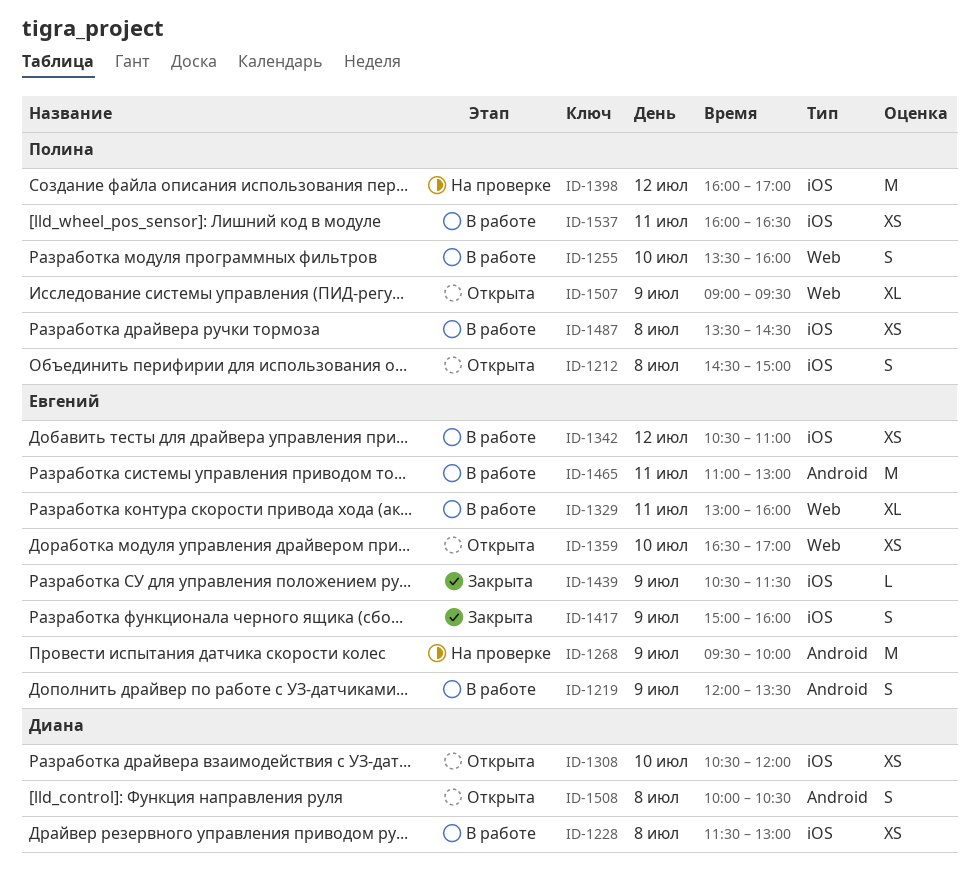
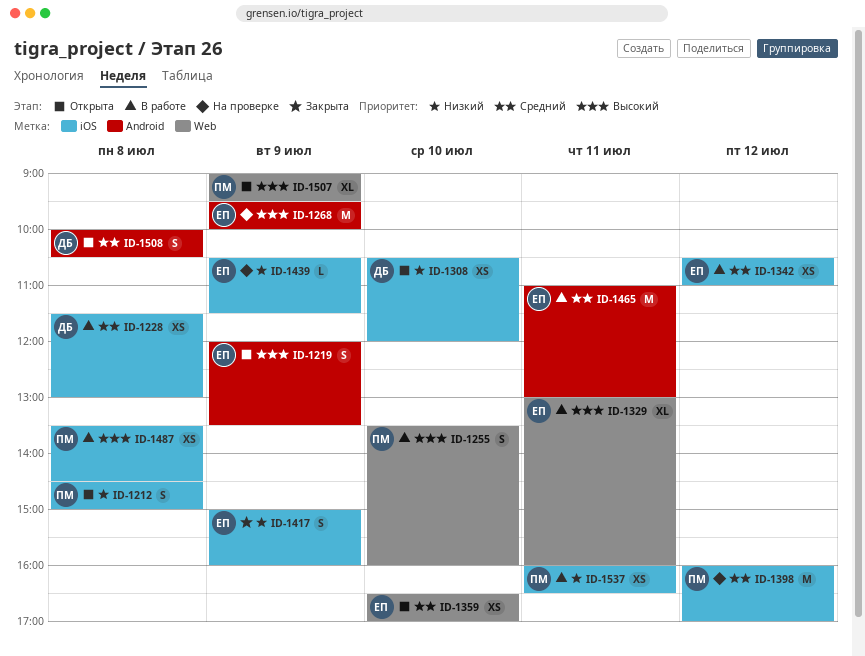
ID-1219, status: В работе -> Открыта
ID-1439, status: Закрыта -> На проверке

